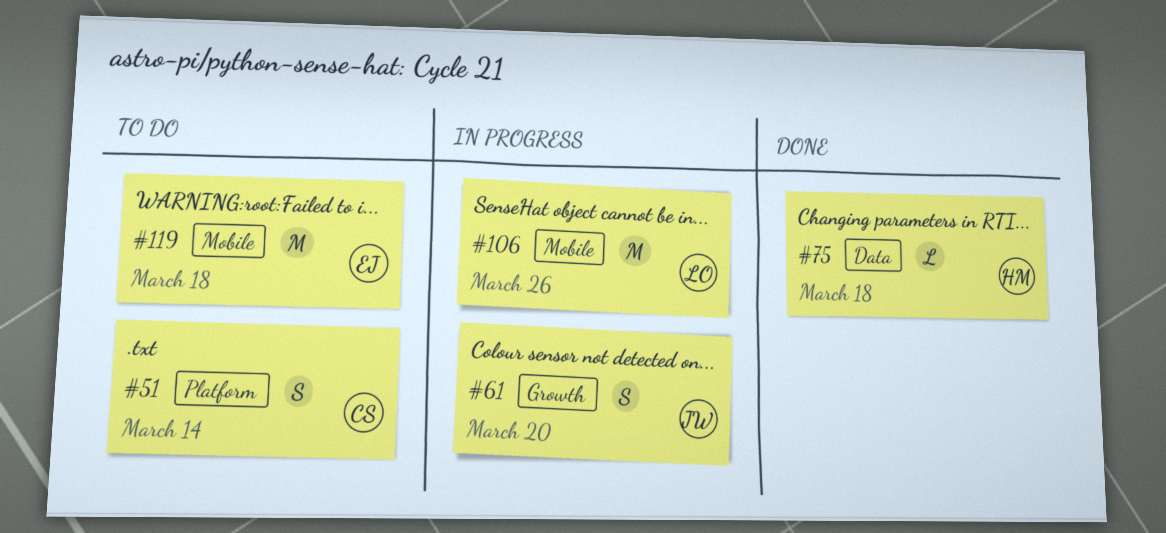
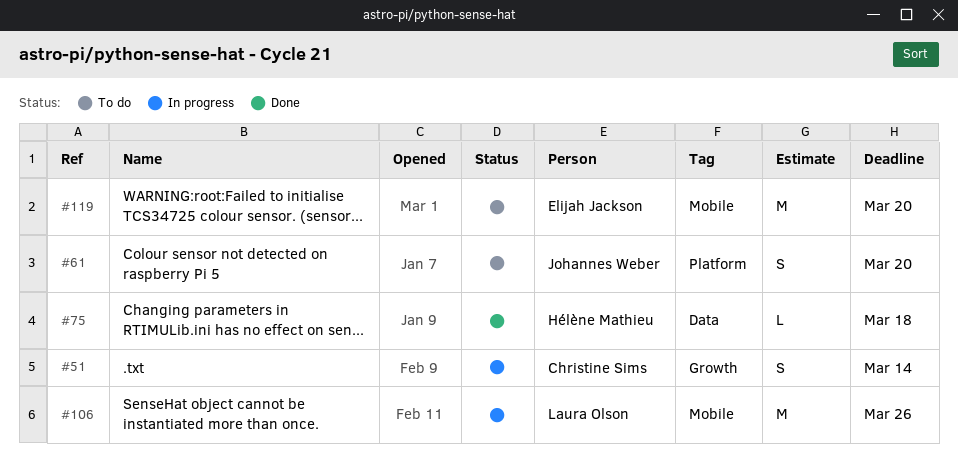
#51, status: To do -> In progress
#51, label: Platform -> Growth
#61, status: In progress -> To do
#61, label: Growth -> Platform
#119, due: Mar 18 -> Mar 20

